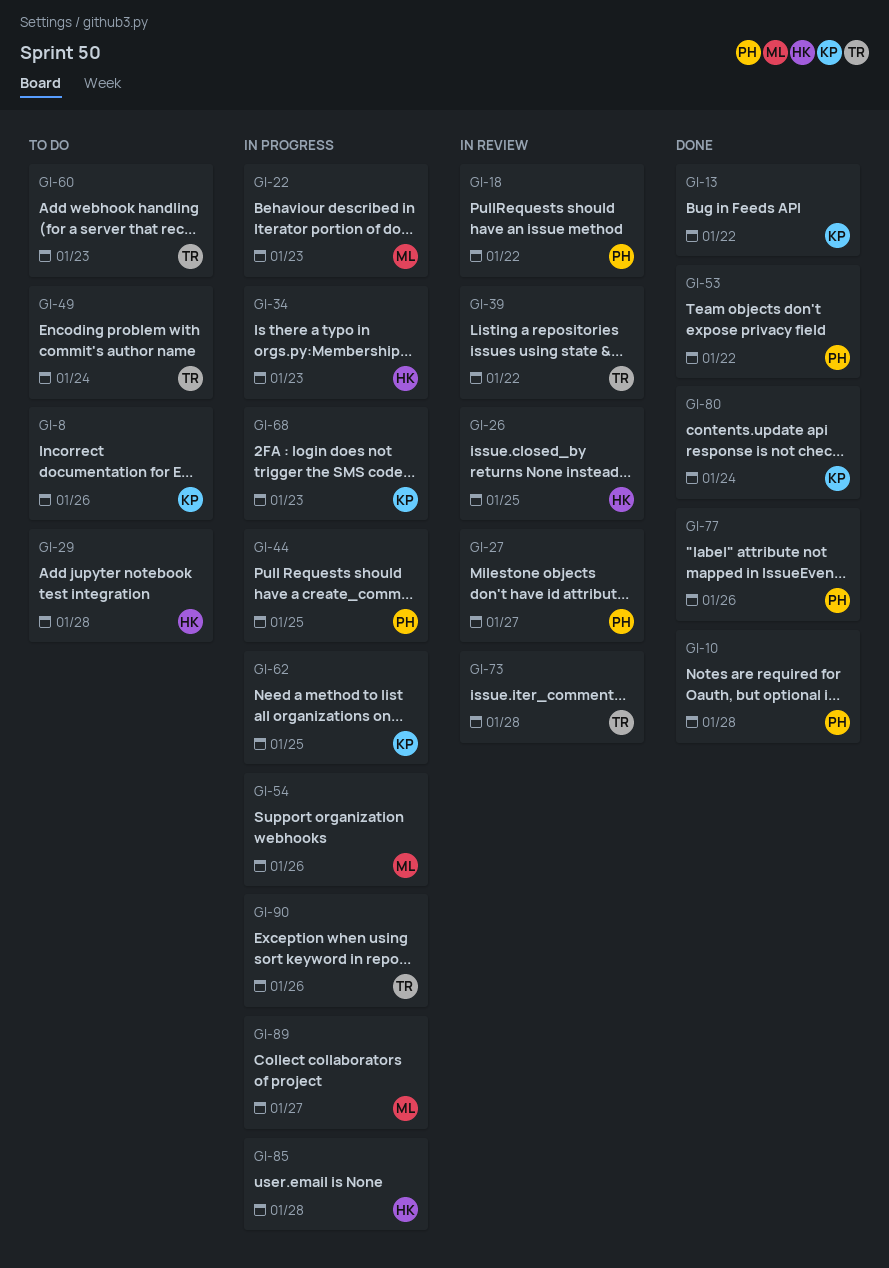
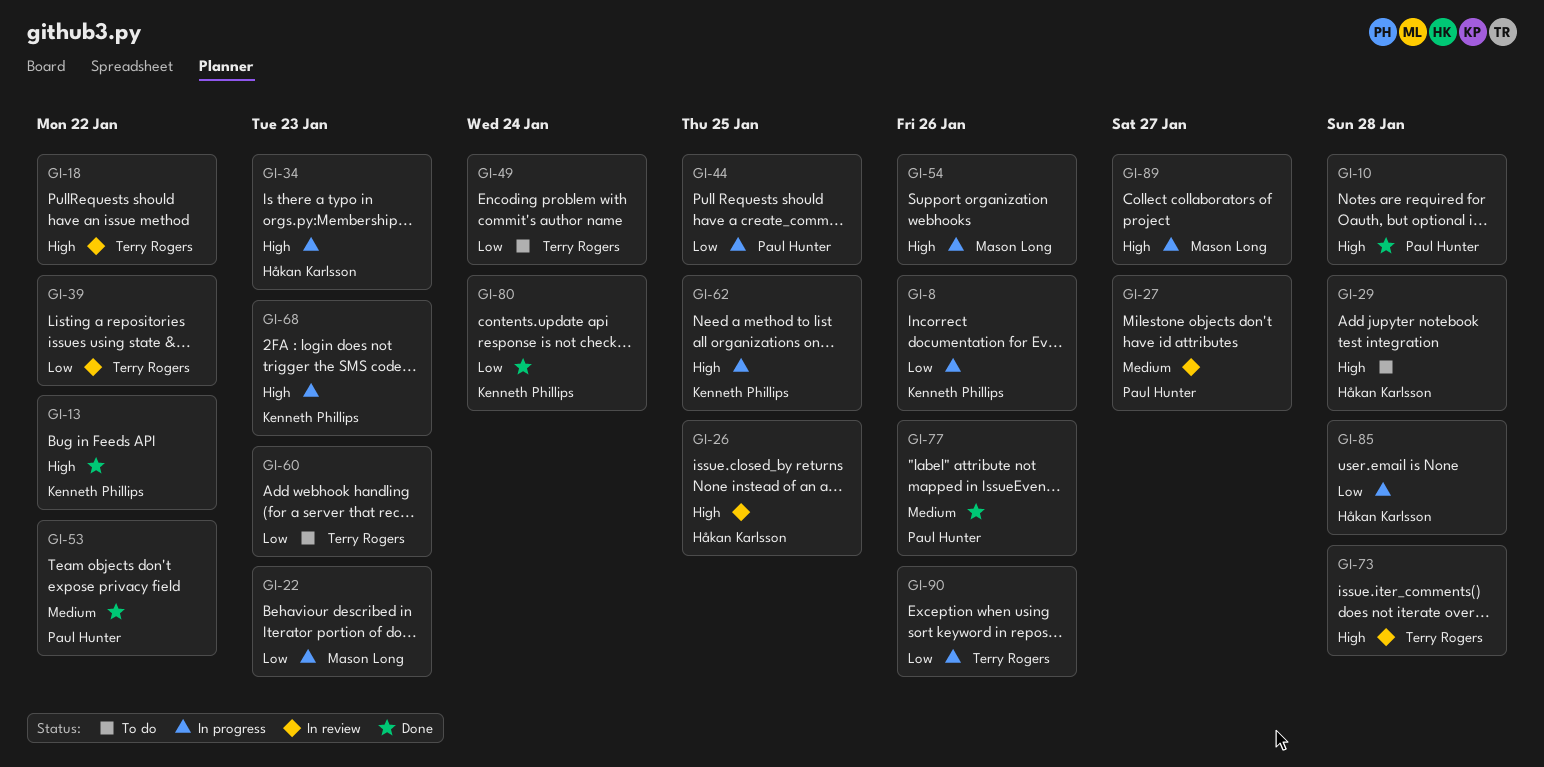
GI-8, status: To do -> In progress
GI-18, owner: Paul Hunter -> Terry Rogers

